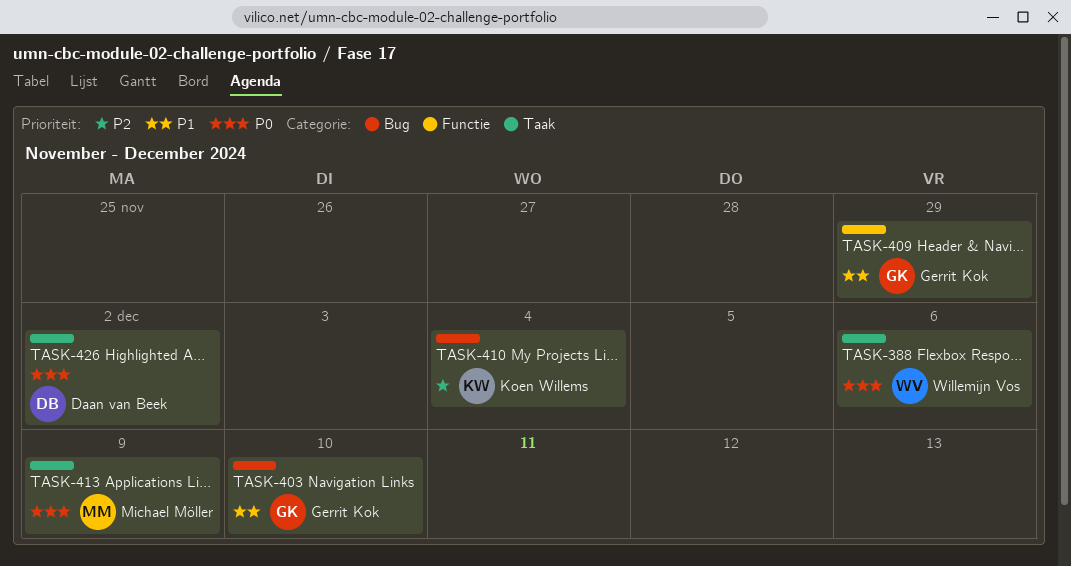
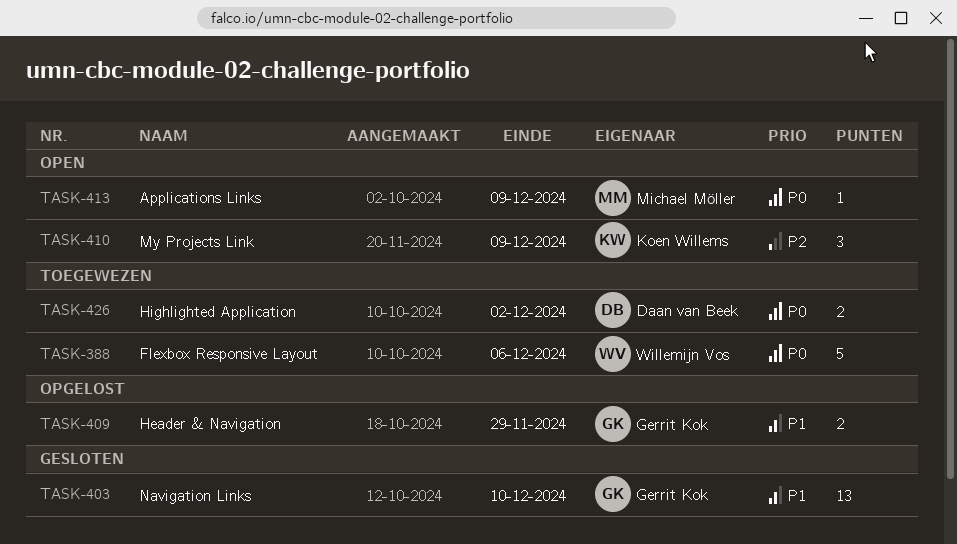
TASK-410, due: Dec 4 -> Dec 9

